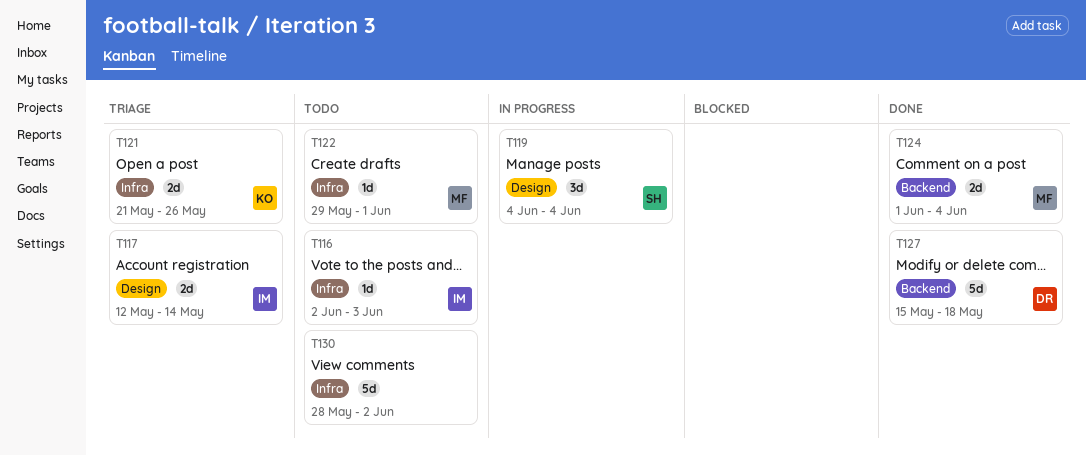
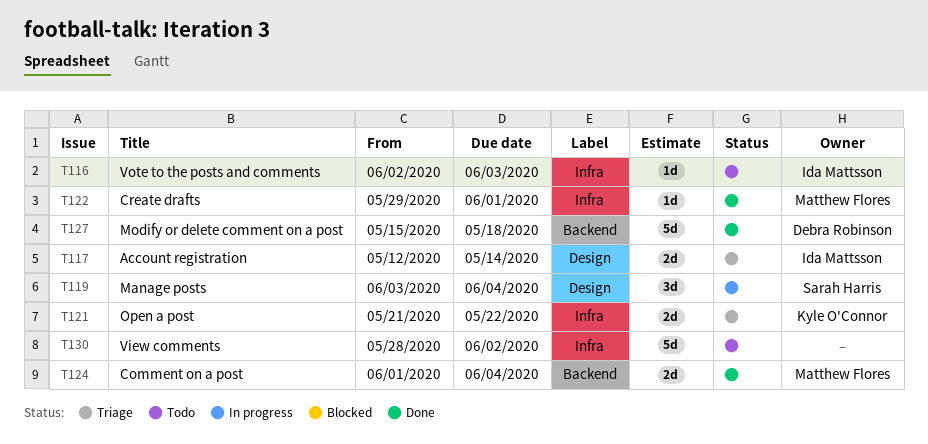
T119, start: Jun 4 -> Jun 3
T121, due: May 26 -> May 22
T122, status: Todo -> Done

